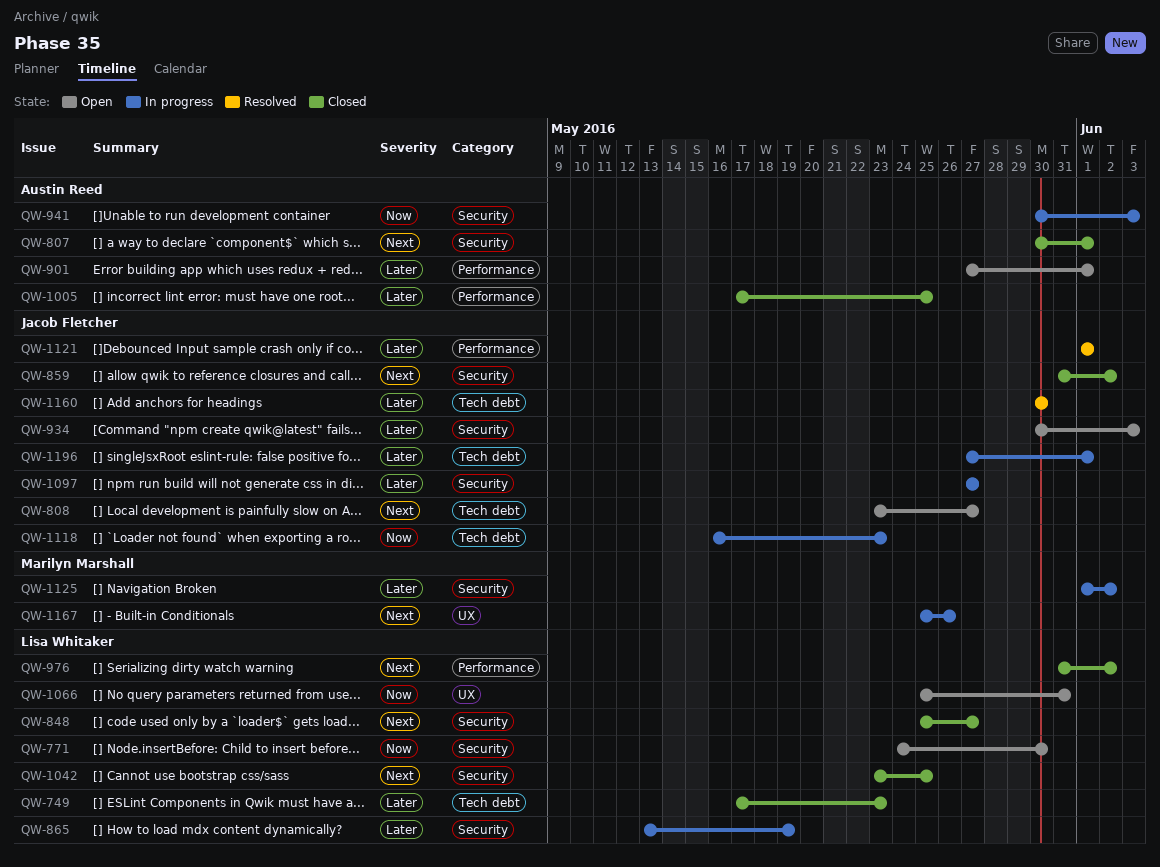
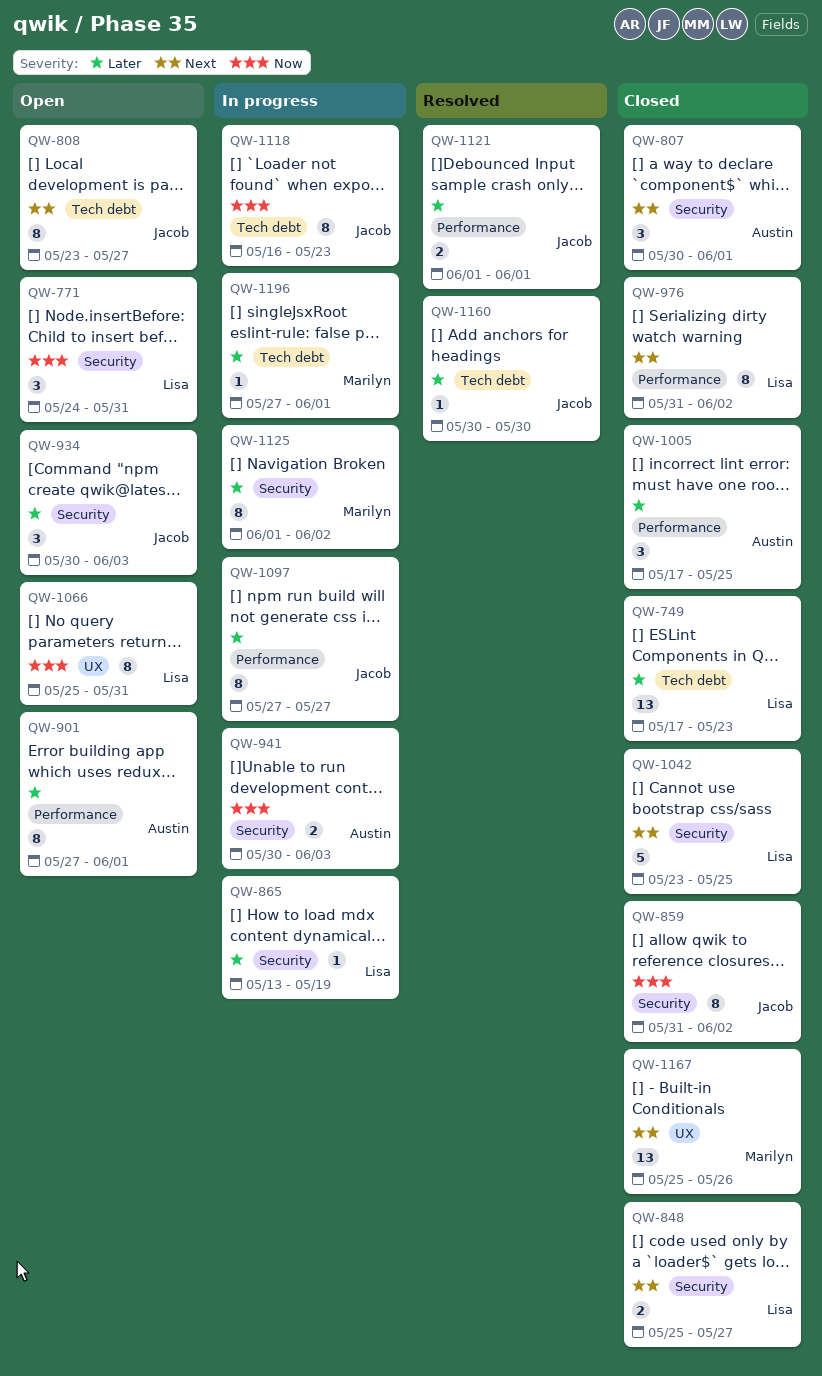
QW-771, due: May 30 -> May 31
QW-859, priority: Next -> Now
QW-1097, label: Security -> Performance
QW-1167, status: In progress -> Closed
QW-1196, owner: Jacob Fletcher -> Marilyn Marshall

